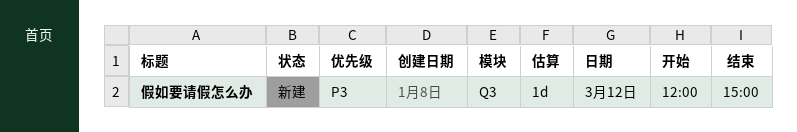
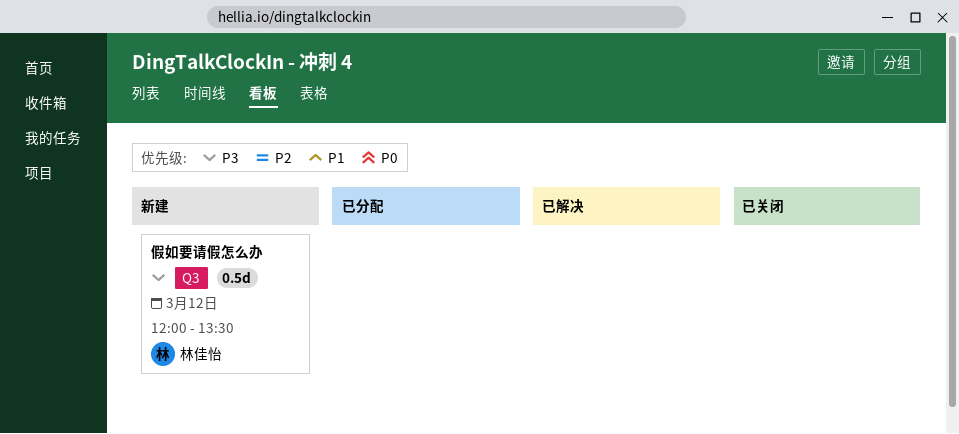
假如要请假怎么办, estimate: 1d -> 0.5d
假如要请假怎么办, ends: 15:00 -> 13:30

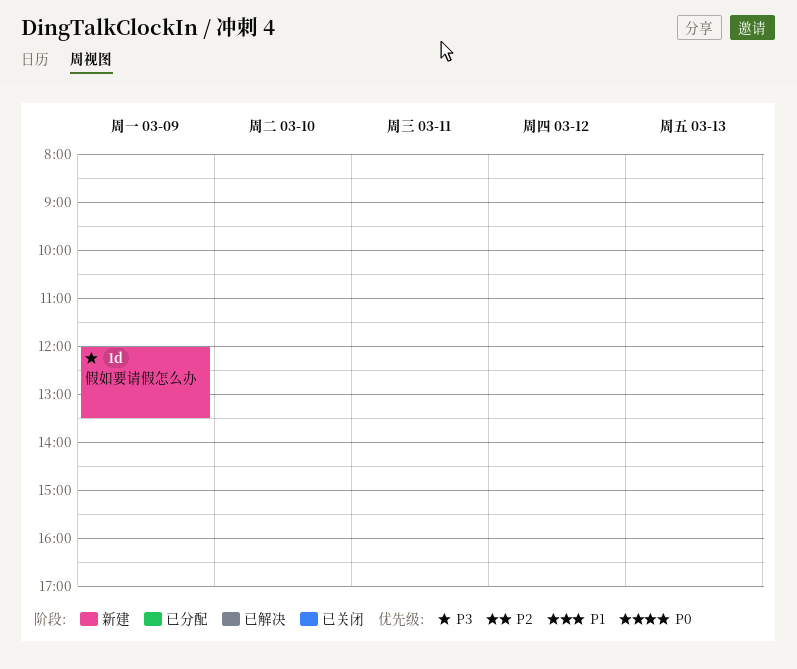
假如要请假怎么办, estimate: 0.5d -> 1d
假如要请假怎么办, day: Mar 12 -> Mar 9

